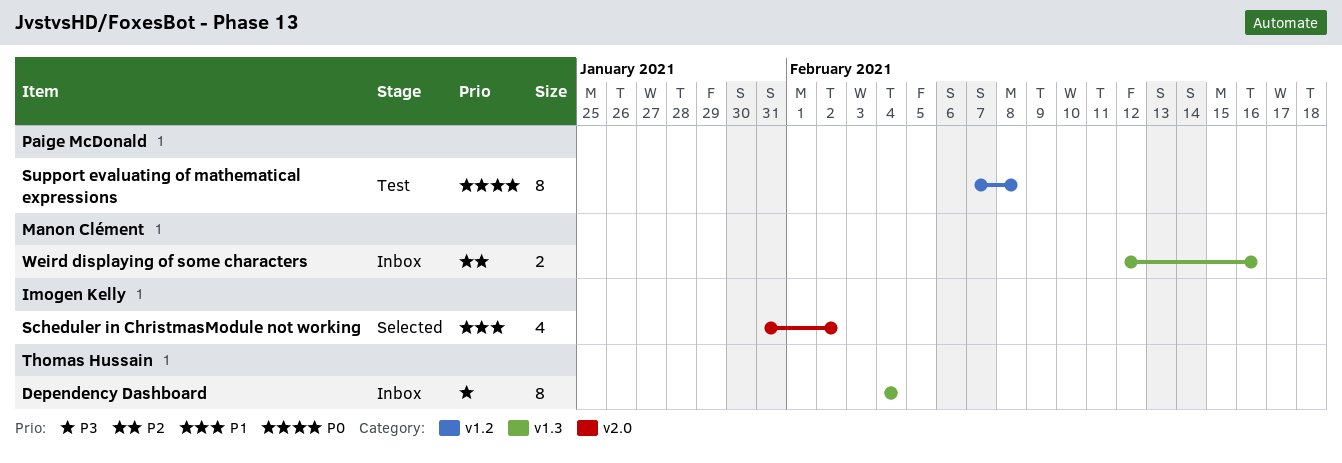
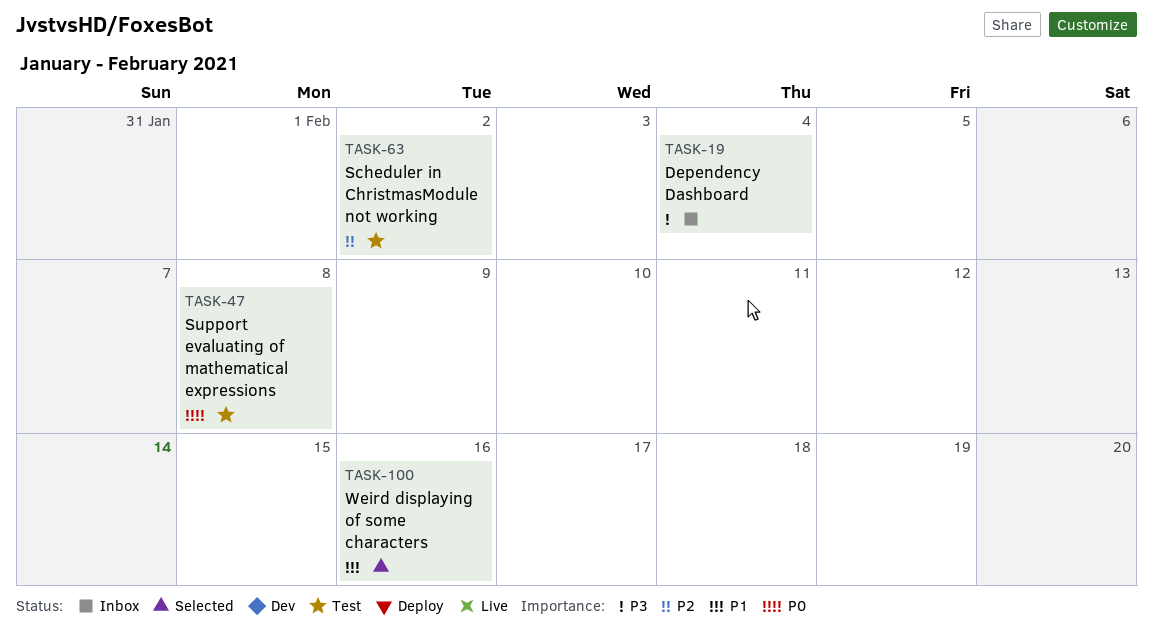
Scheduler in ChristmasModule not working, status: Selected -> Test
Scheduler in ChristmasModule not working, priority: P1 -> P2
Weird displaying of some characters, status: Inbox -> Selected
Weird displaying of some characters, priority: P2 -> P1

